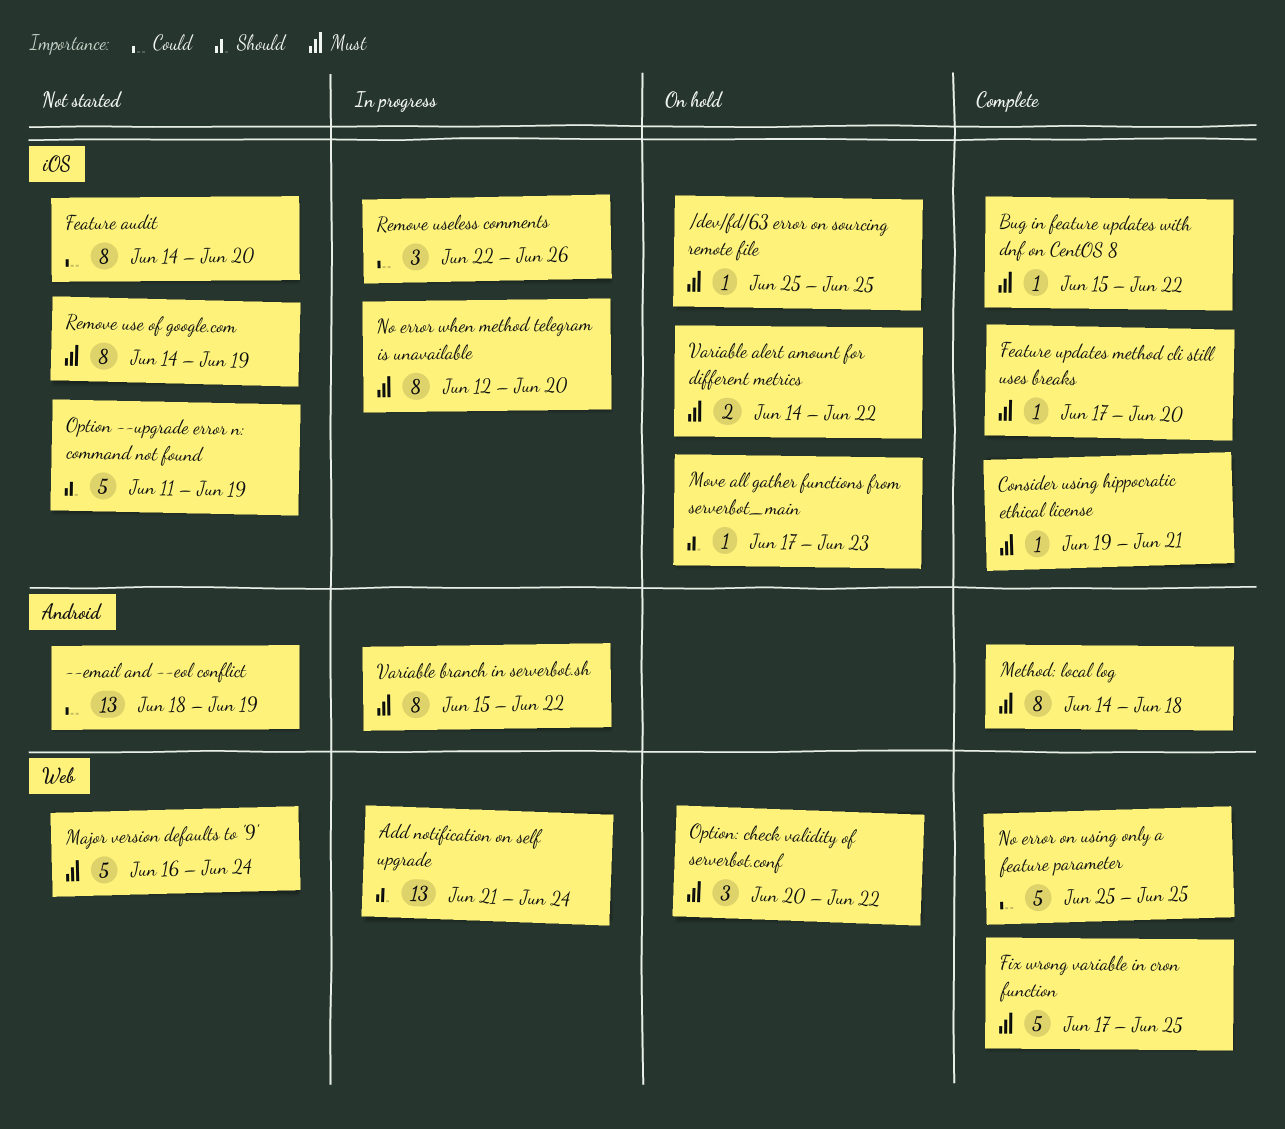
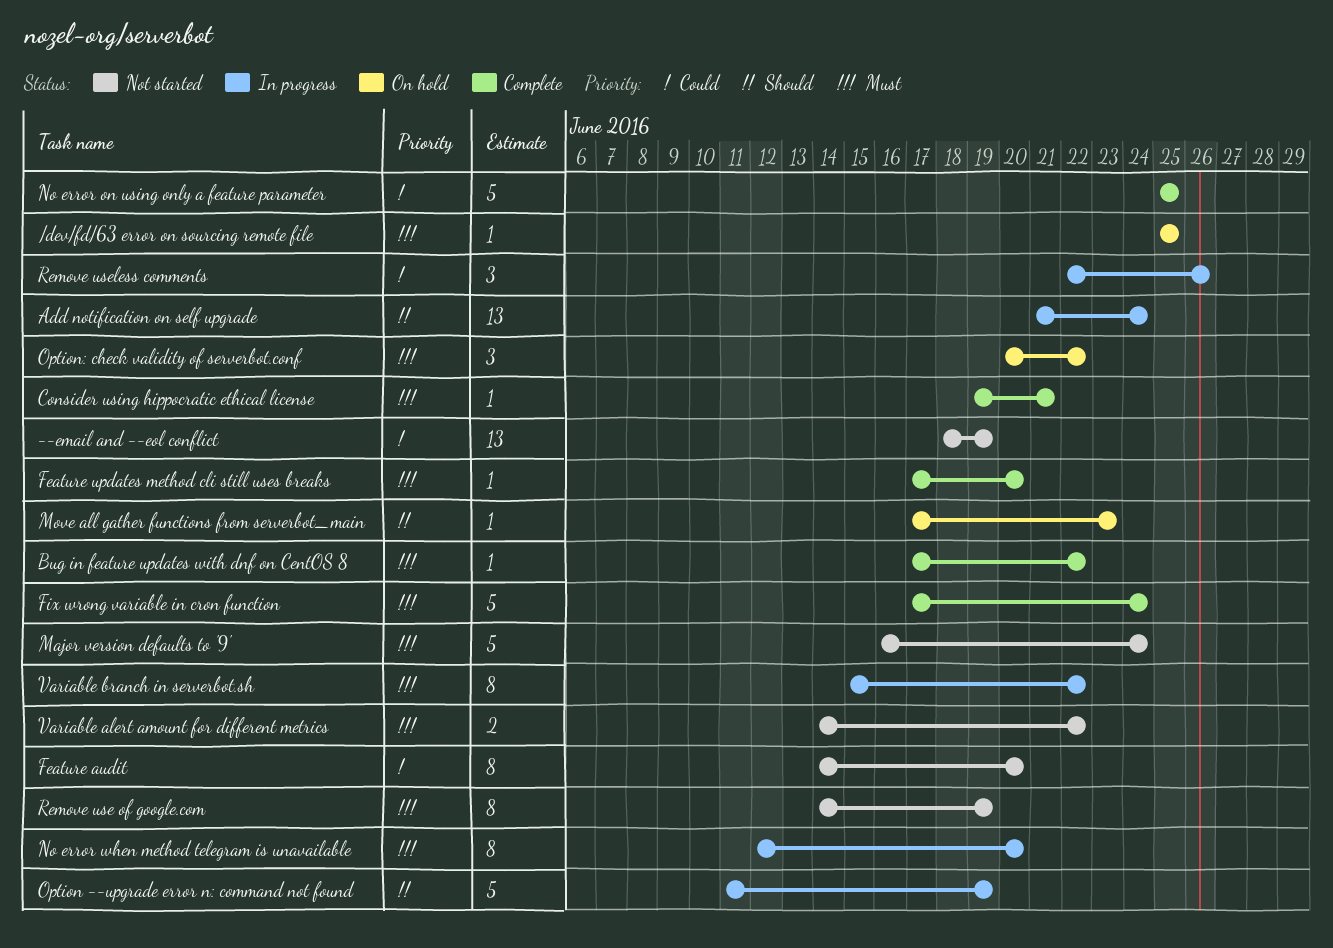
Bug in feature updates with dnf on CentOS 8, start: Jun 15 -> Jun 17
Fix wrong variable in cron function, due: Jun 25 -> Jun 24
Method: local log: present -> none
Option --upgrade error n: command not found, status: Not started -> In progress
Variable alert amount for different metrics, status: On hold -> Not started

